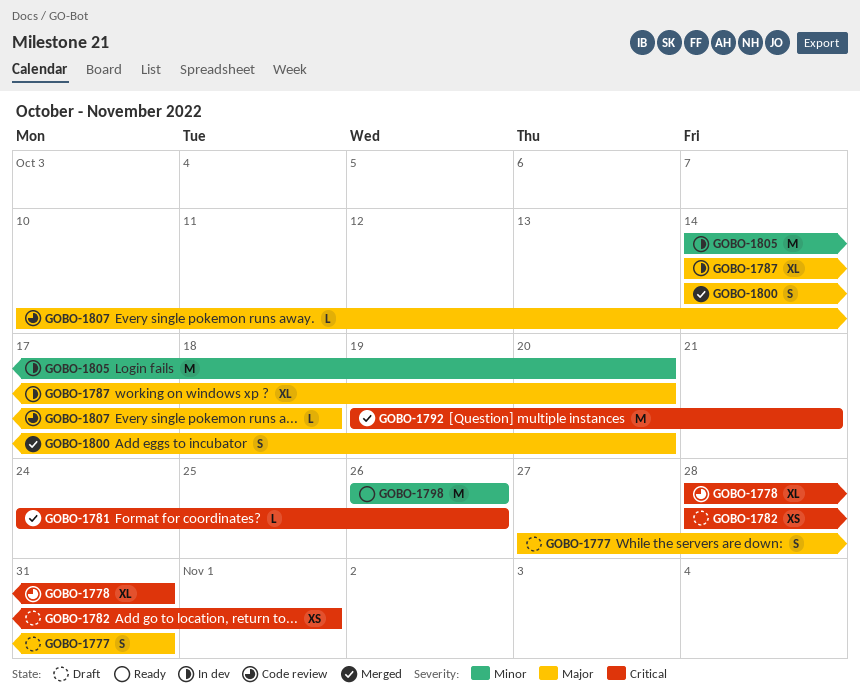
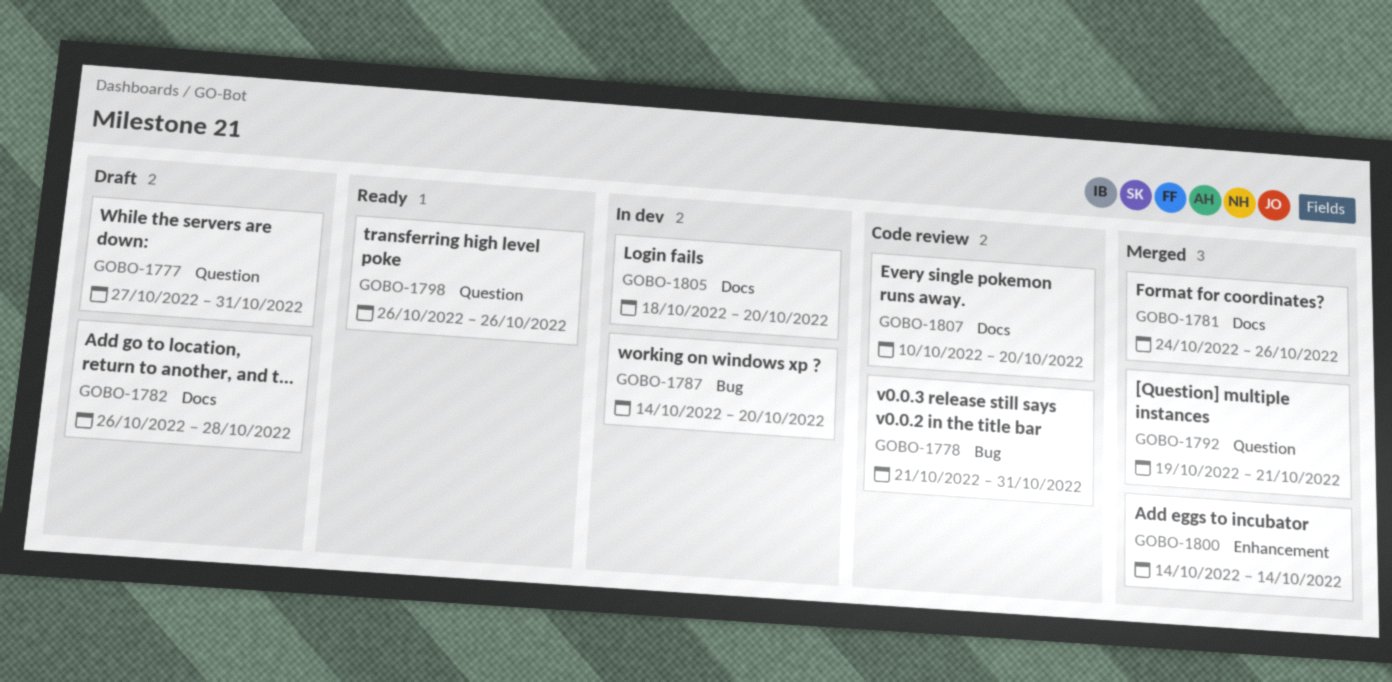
GOBO-1778, start: Oct 28 -> Oct 21
GOBO-1782, start: Oct 28 -> Oct 26
GOBO-1782, due: Nov 1 -> Oct 28
GOBO-1800, due: Oct 20 -> Oct 14
GOBO-1805, start: Oct 14 -> Oct 18
GOBO-1807, due: Oct 18 -> Oct 20

